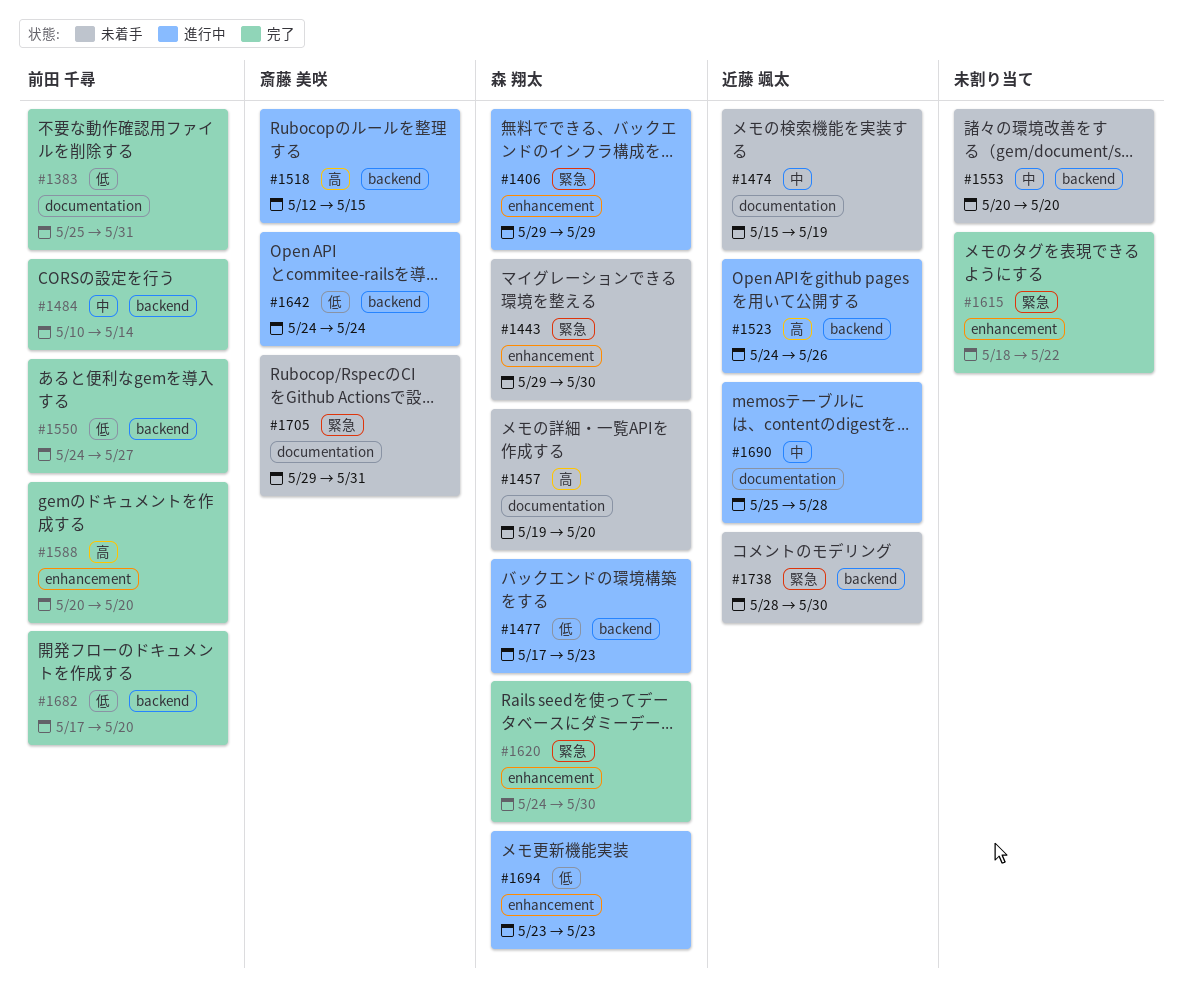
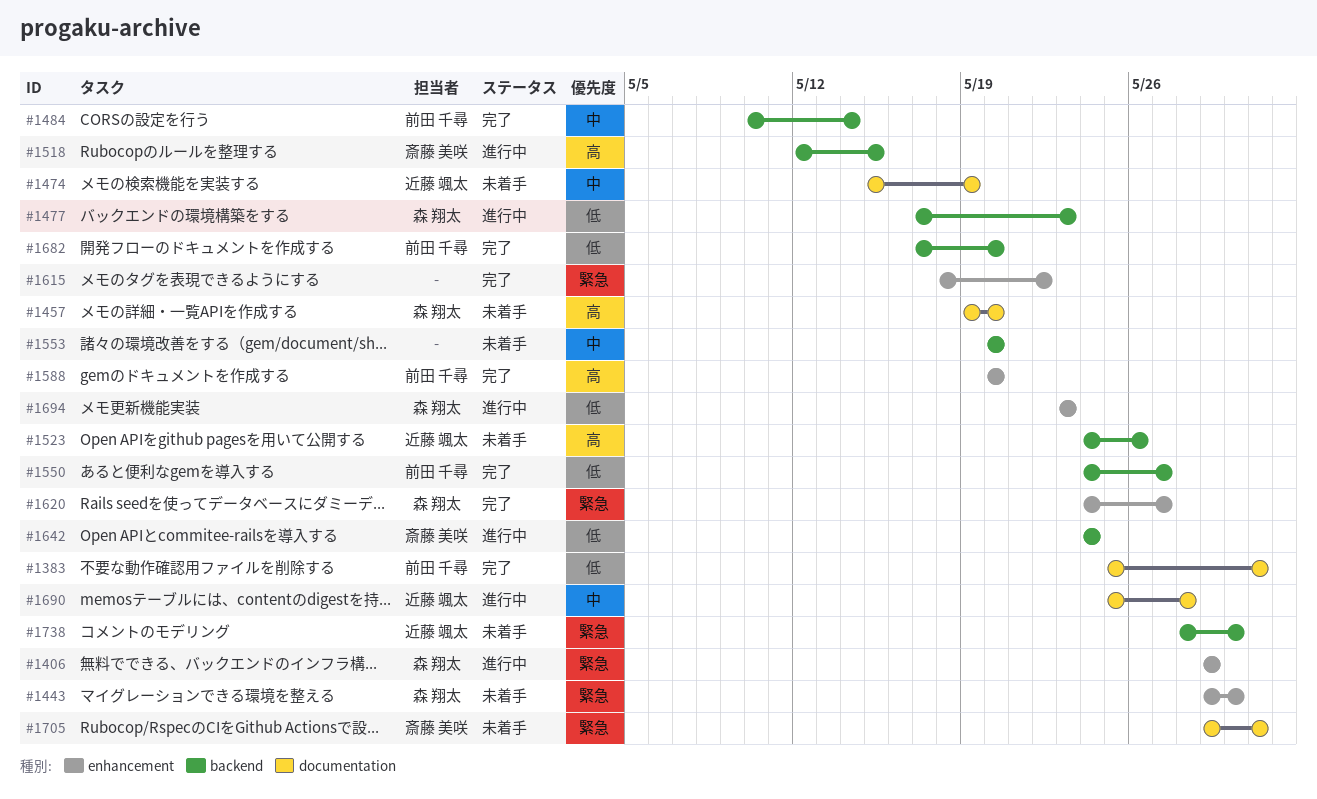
#1523, status: 進行中 -> 未着手
#1620, due: May 30 -> May 27

